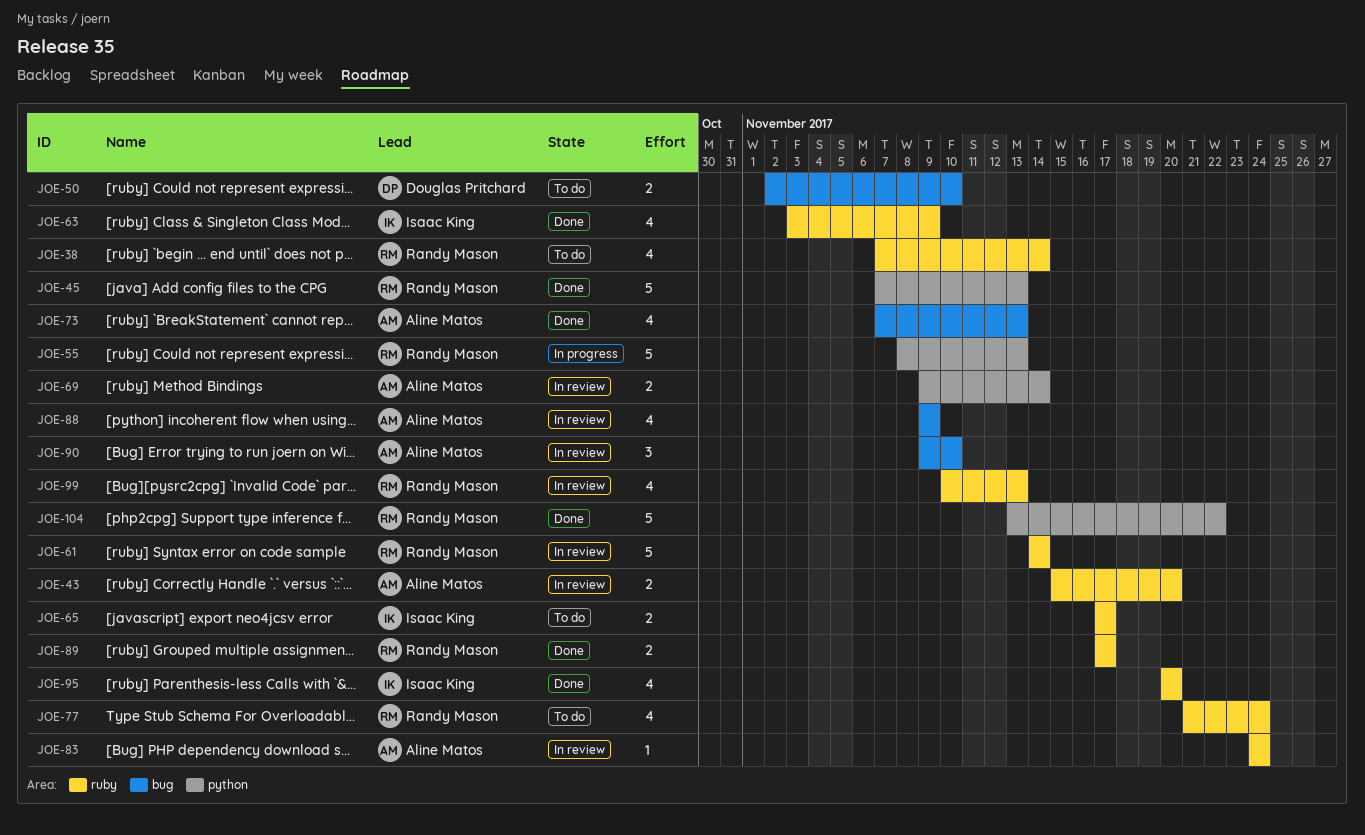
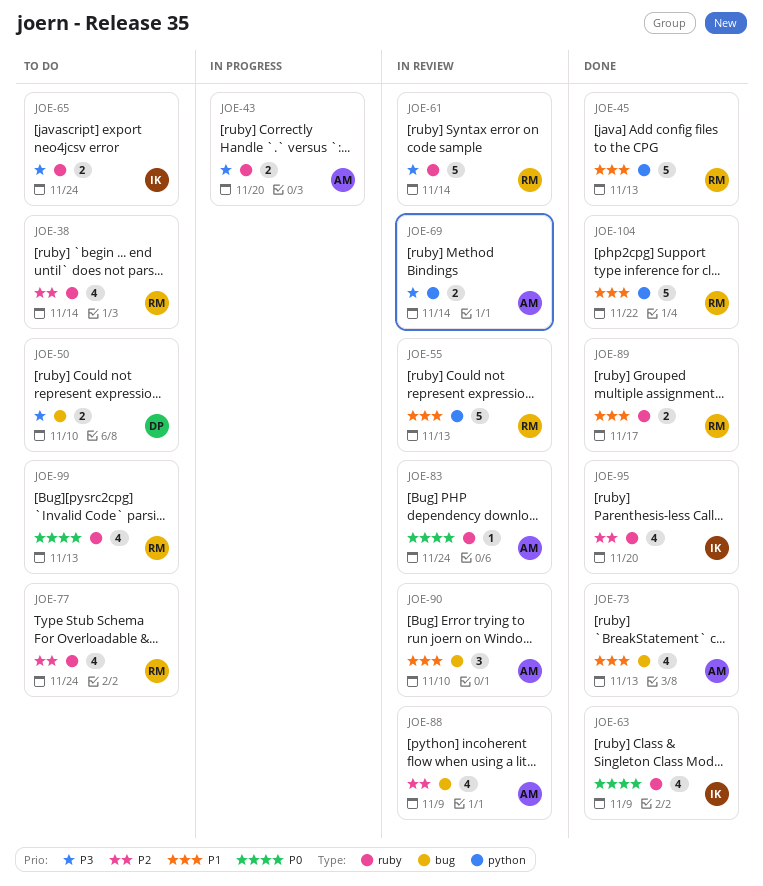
JOE-43, status: In review -> In progress
JOE-55, status: In progress -> In review
JOE-65, due: Nov 17 -> Nov 24
JOE-99, status: In review -> To do

